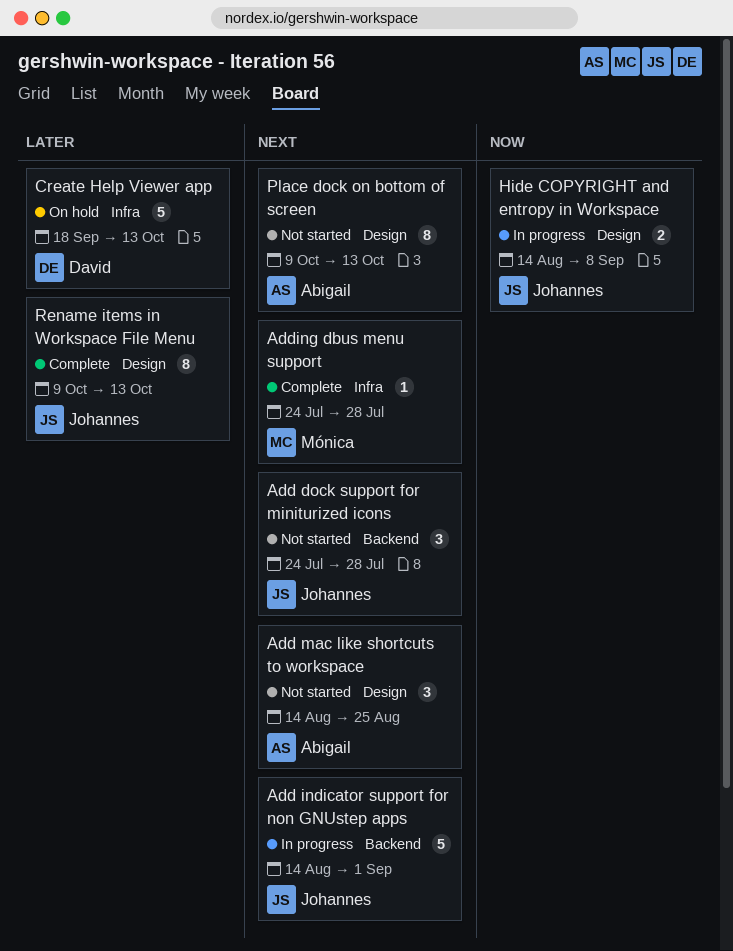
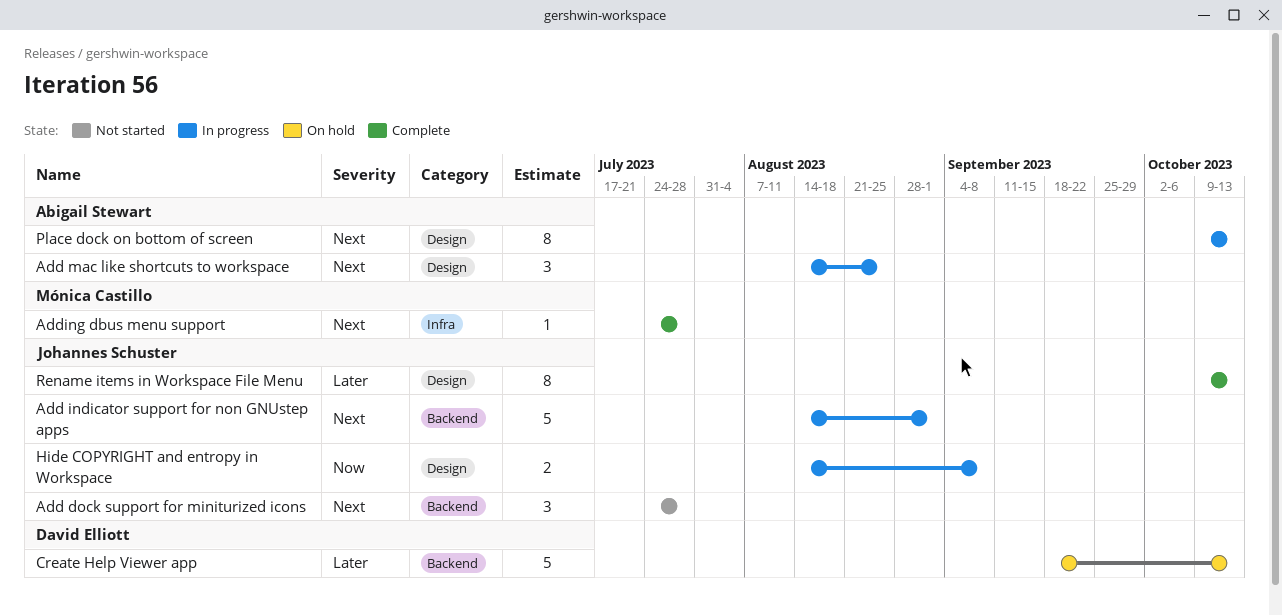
Add mac like shortcuts to workspace, status: Not started -> In progress
Create Help Viewer app, label: Infra -> Backend
Place dock on bottom of screen, status: Not started -> In progress

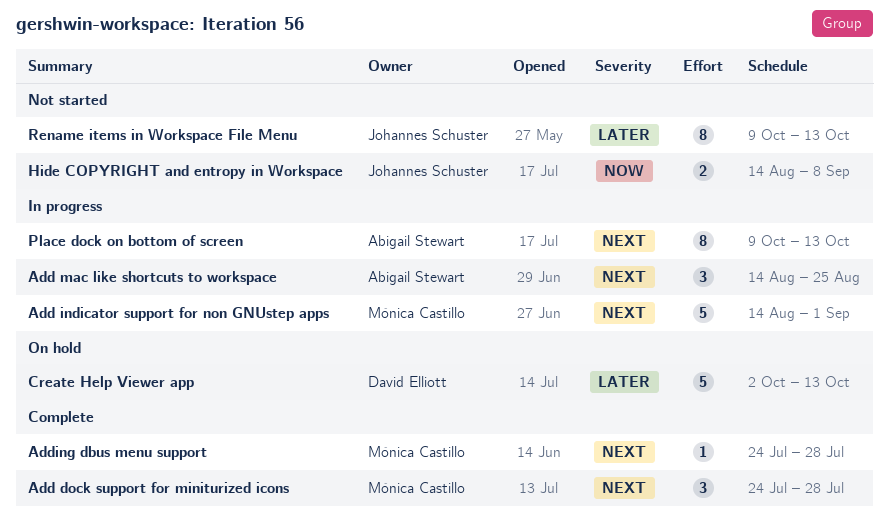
Add dock support for miniturized icons, status: Not started -> Complete
Add dock support for miniturized icons, owner: Johannes Schuster -> Mónica Castillo
Add indicator support for non GNUstep apps, owner: Johannes Schuster -> Mónica Castillo
Create Help Viewer app, start: Sep 18 -> Oct 2
Hide COPYRIGHT and entropy in Workspace, status: In progress -> Not started
Rename items in Workspace File Menu, status: Complete -> Not started

